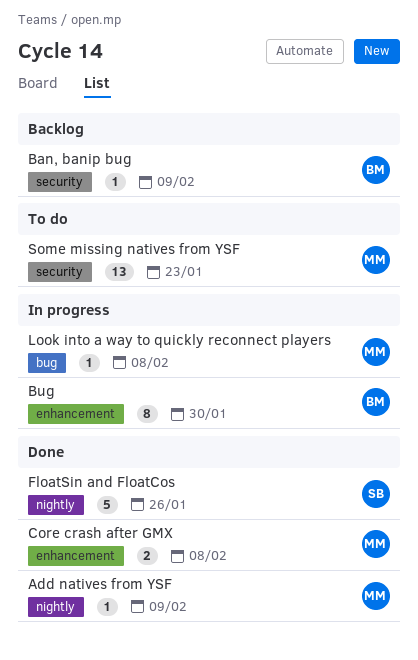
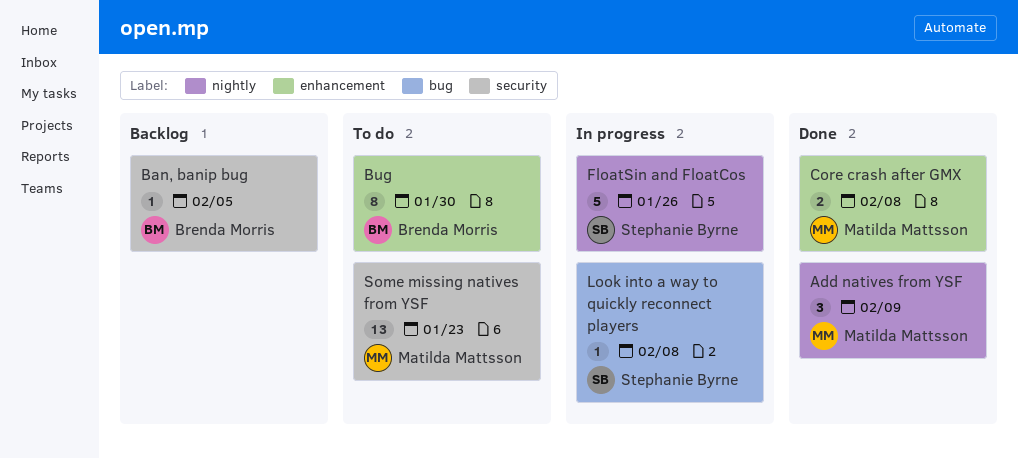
Add natives from YSF, estimate: 1 -> 3
Ban, banip bug, due: Feb 9 -> Feb 5
Bug, status: In progress -> To do
FloatSin and FloatCos, status: Done -> In progress
Look into a way to quickly reconnect players, owner: Matilda Mattsson -> Stephanie Byrne

